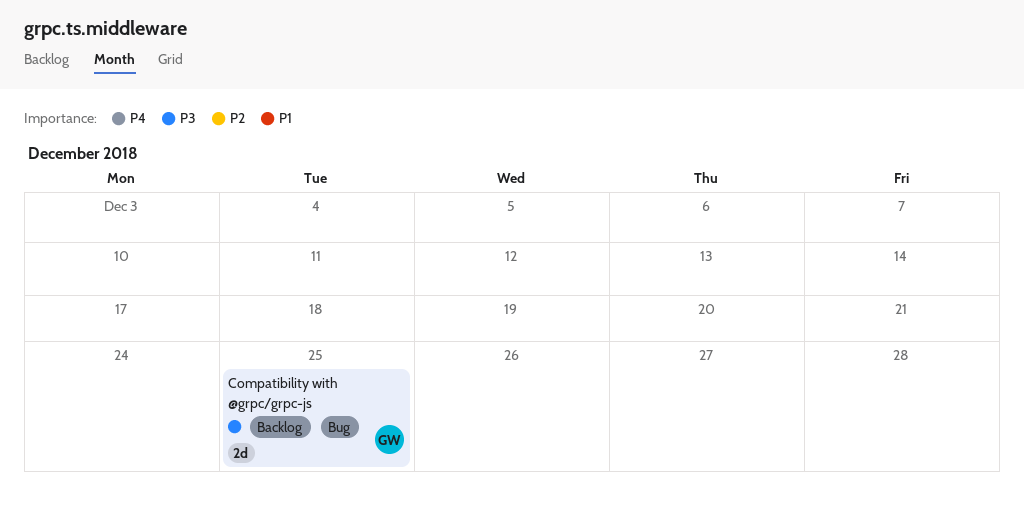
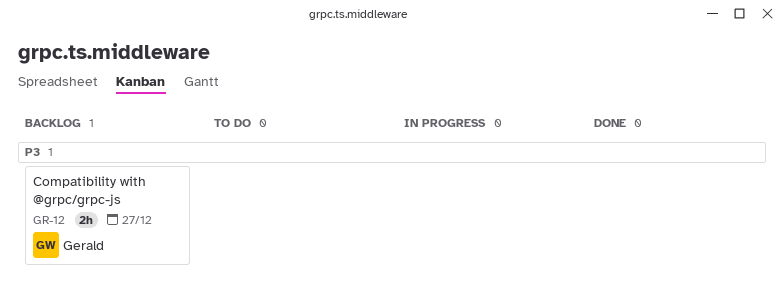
Compatibility with @grpc/grpc-js, estimate: 2d -> 2h
Compatibility with @grpc/grpc-js, due: Dec 25 -> Dec 27

